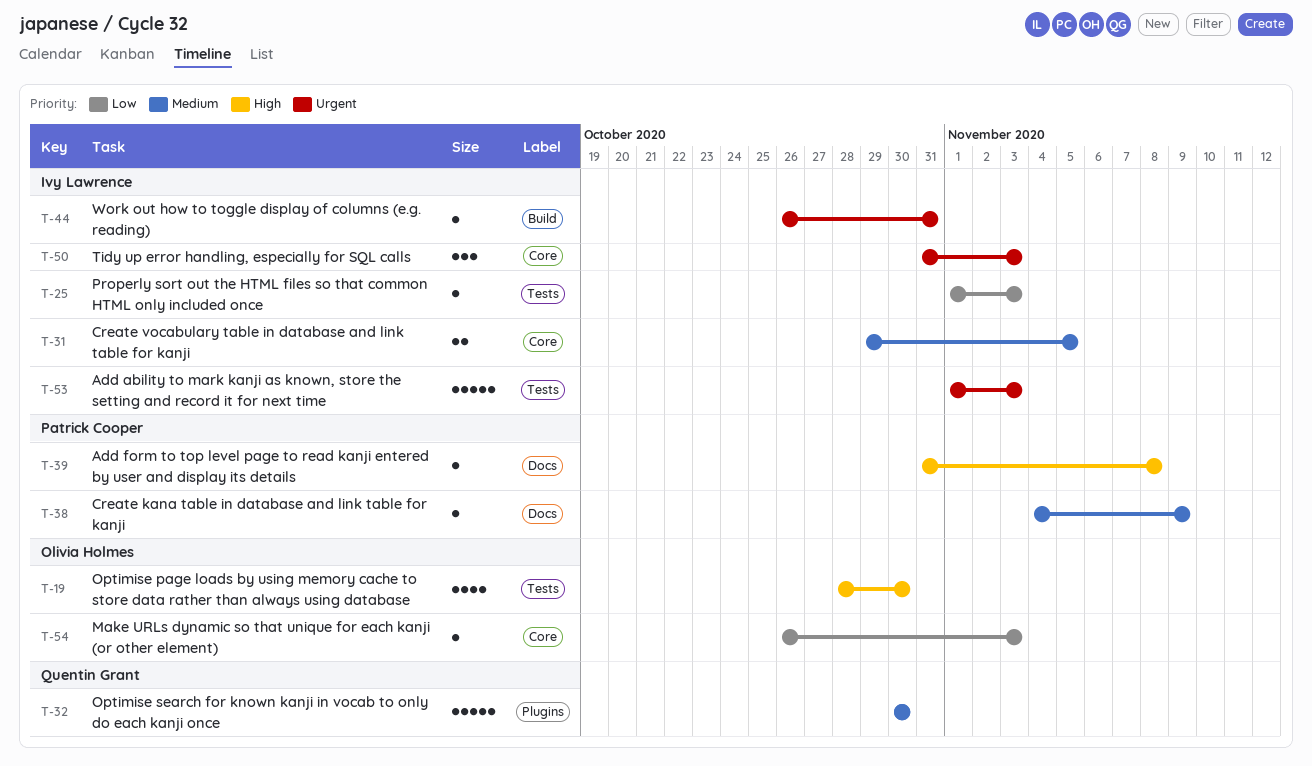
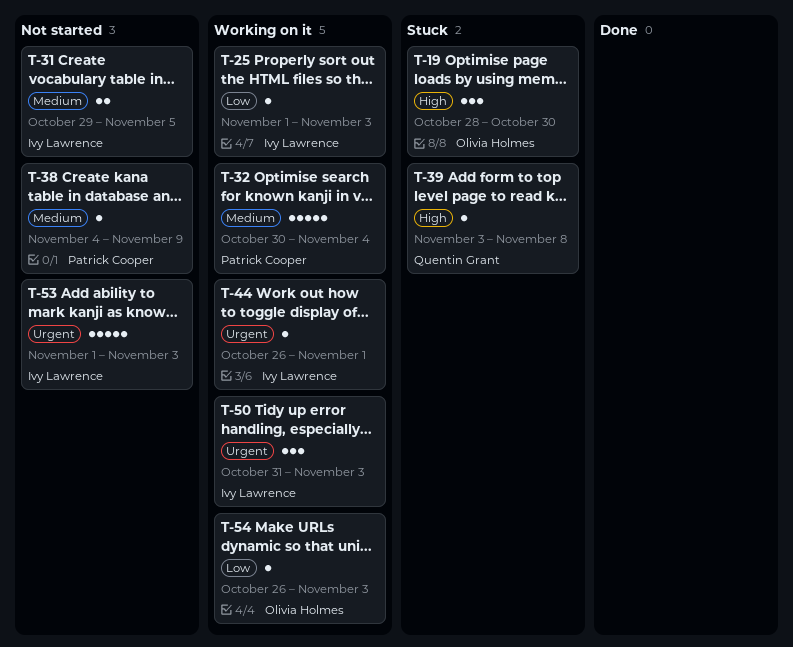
T-19, estimate: 4 -> 3
T-32, owner: Quentin Grant -> Patrick Cooper
T-32, due: Oct 30 -> Nov 4
T-39, owner: Patrick Cooper -> Quentin Grant
T-39, start: Oct 31 -> Nov 3
T-44, due: Oct 31 -> Nov 1

